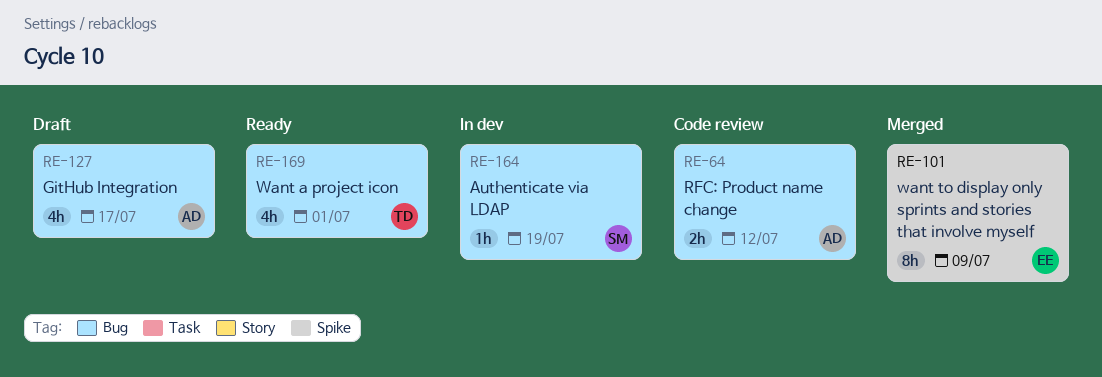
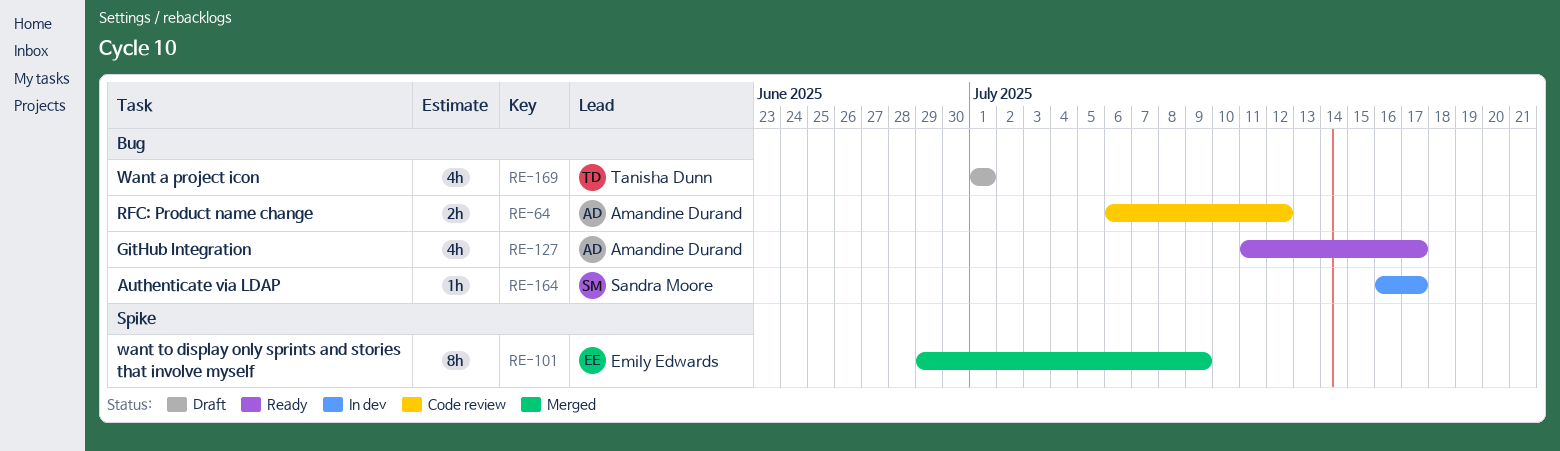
RE-127, status: Draft -> Ready
RE-164, due: Jul 19 -> Jul 17
RE-169, status: Ready -> Draft

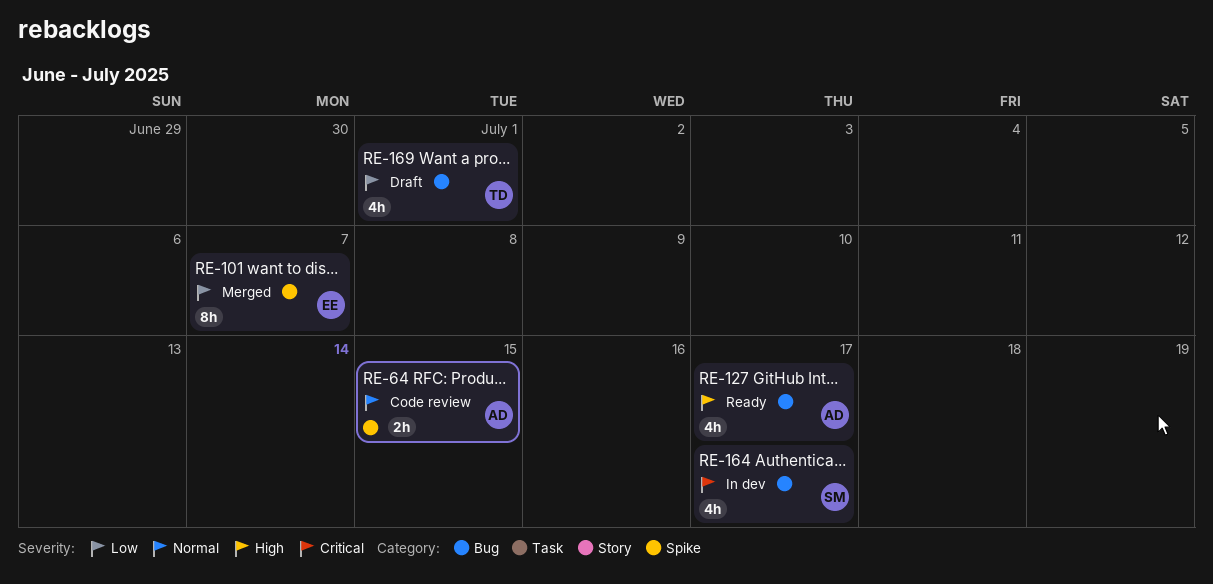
RE-64, label: Bug -> Spike
RE-64, due: Jul 12 -> Jul 15
RE-101, due: Jul 9 -> Jul 7
RE-164, estimate: 1h -> 4h

